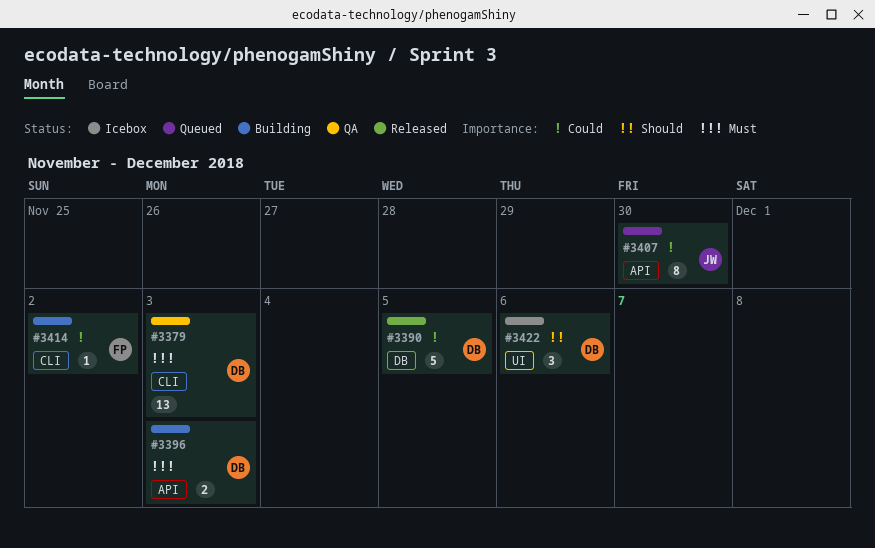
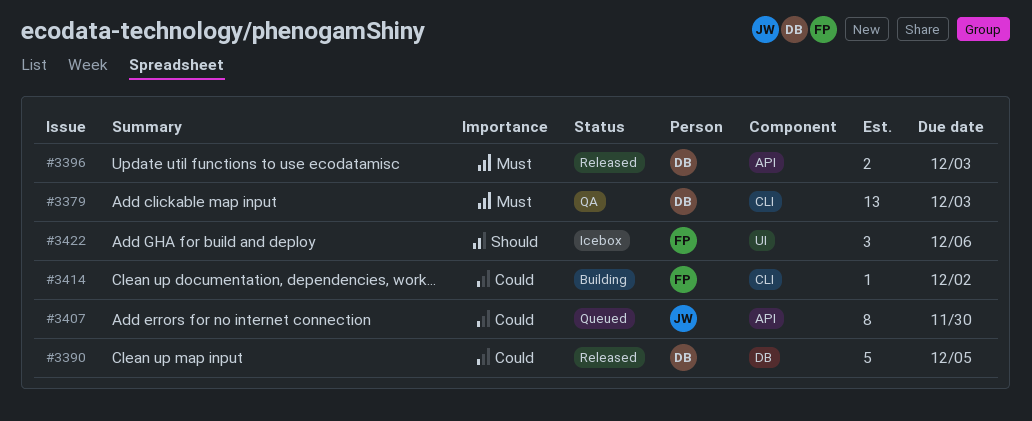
#3396, status: Building -> Released
#3422, owner: DB -> FP

